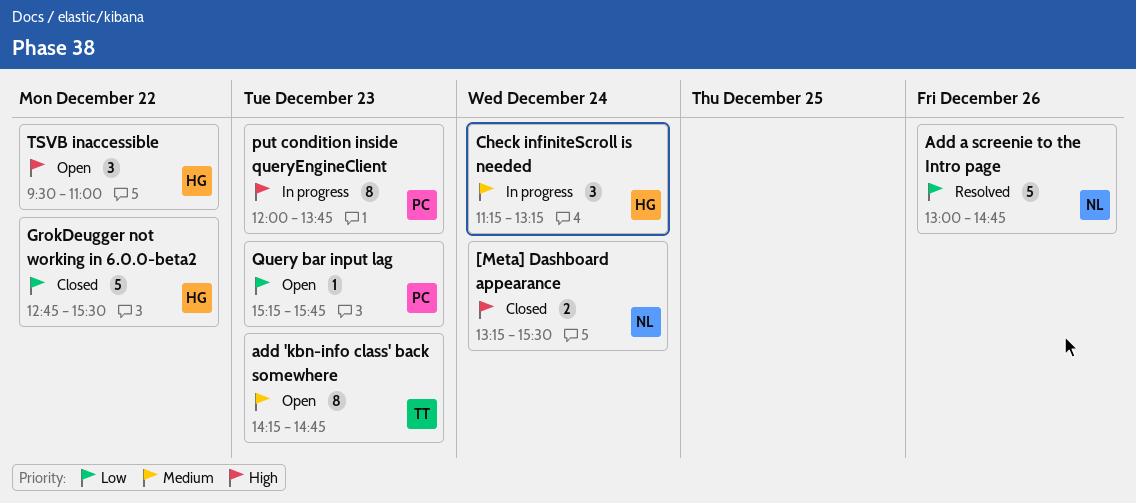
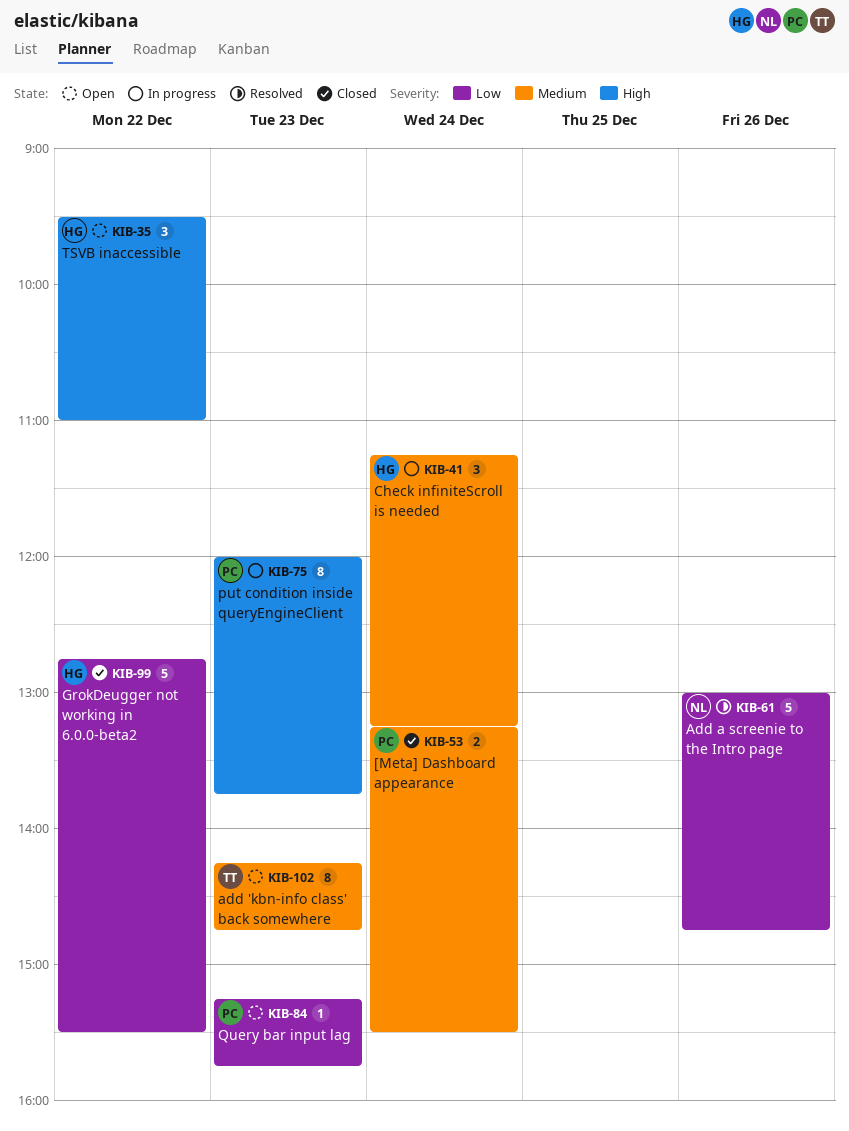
[Meta] Dashboard appearance, owner: NL -> PC
[Meta] Dashboard appearance, priority: High -> Medium

